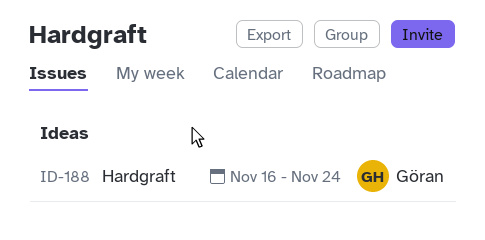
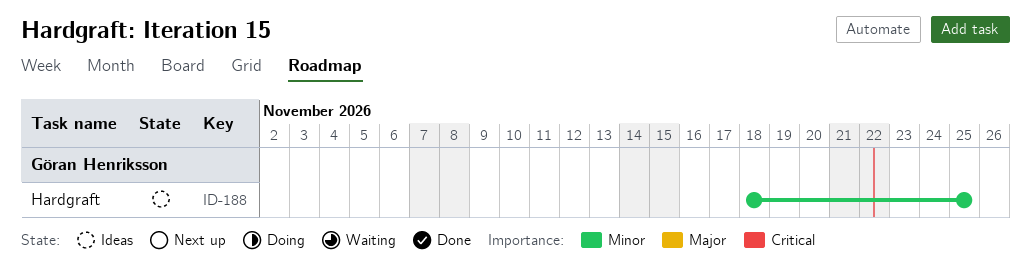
ID-188, start: Nov 16 -> Nov 18
ID-188, due: Nov 24 -> Nov 25

